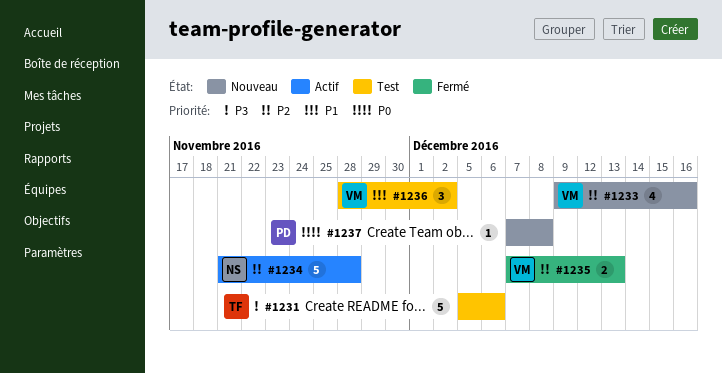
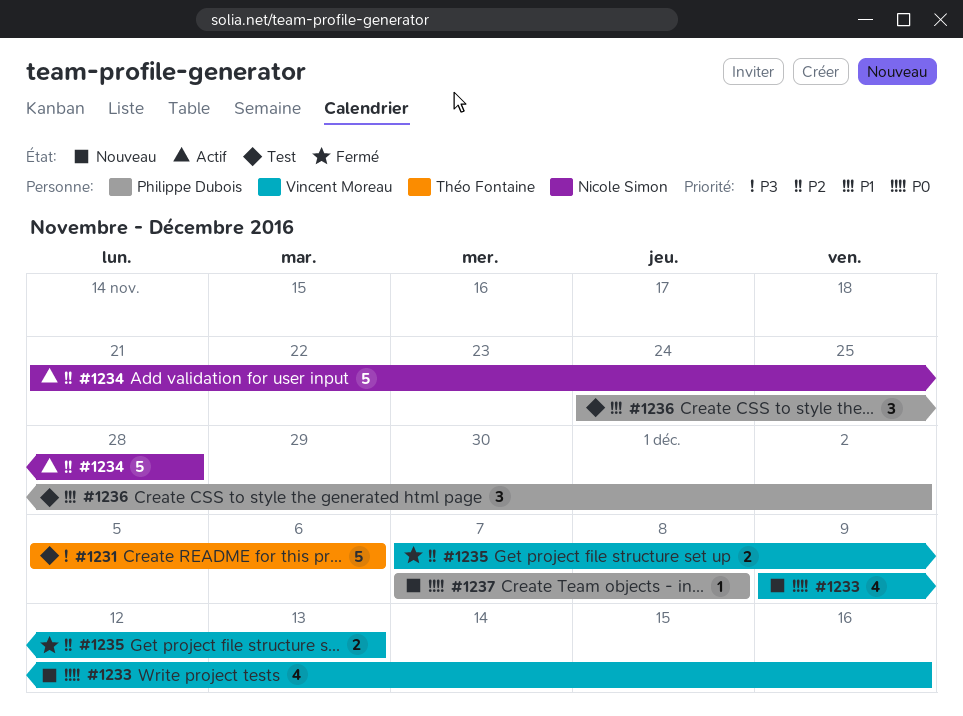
#1233, priority: P2 -> P0
#1236, owner: Vincent Moreau -> Philippe Dubois
#1236, start: Nov 28 -> Nov 24

